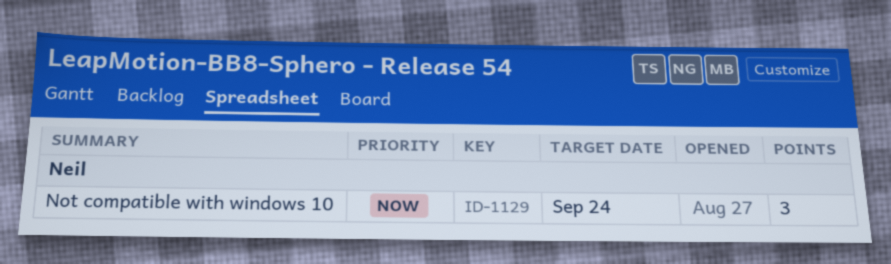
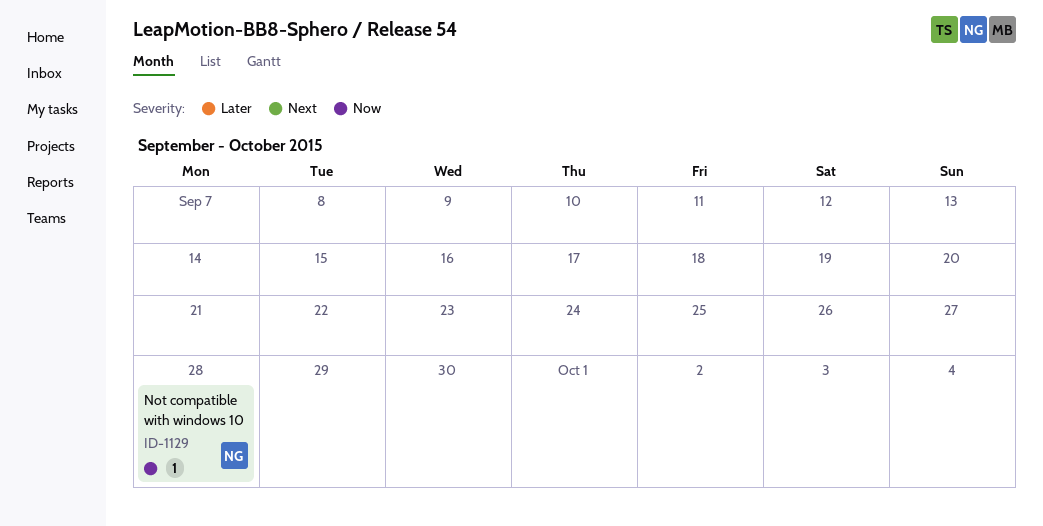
ID-1129, estimate: 3 -> 1
ID-1129, due: Sep 24 -> Sep 28

